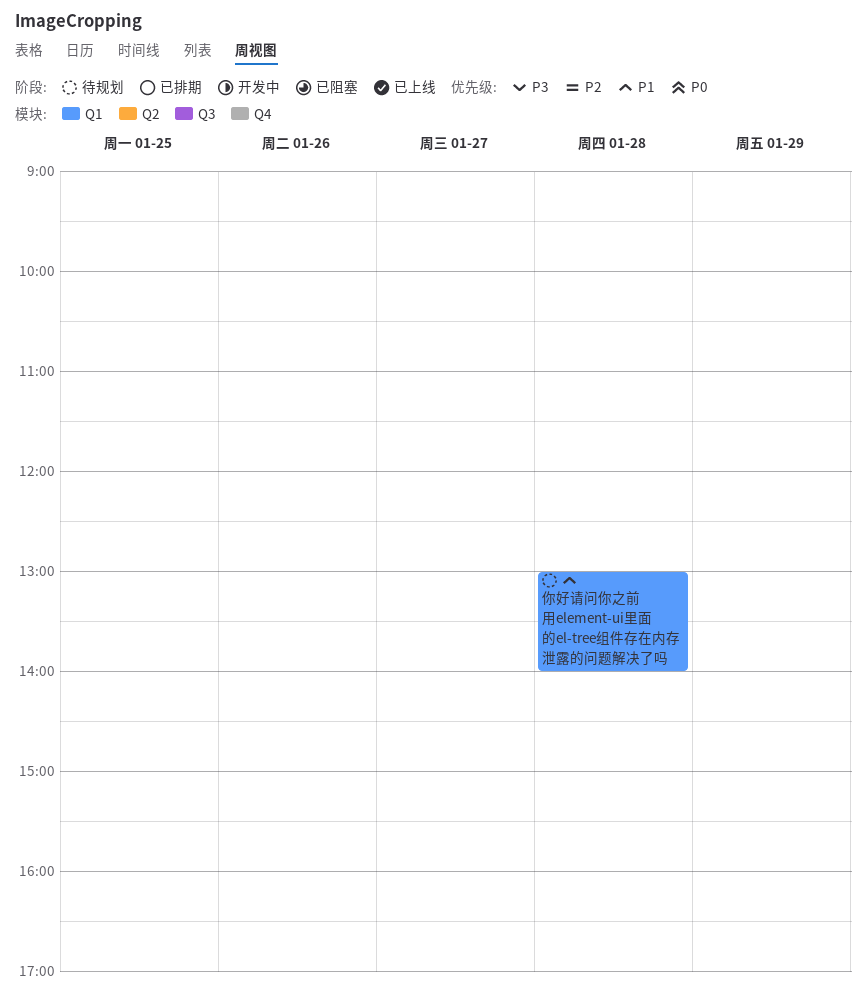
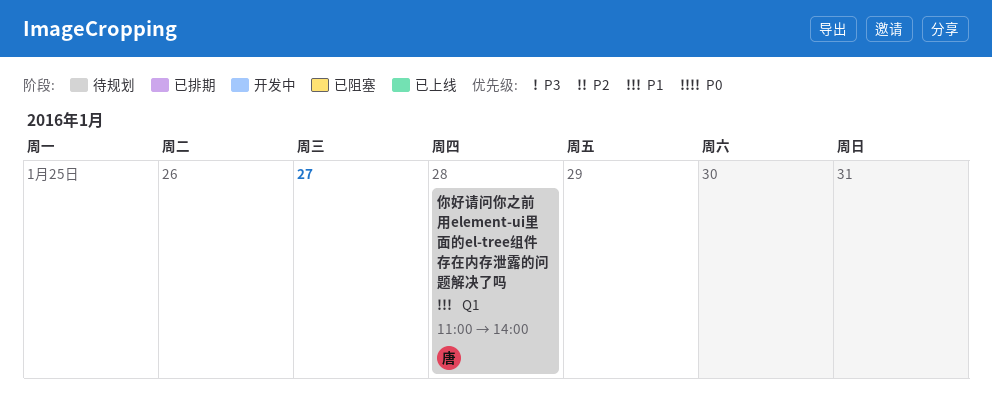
你好请问你之前用element-ui里面的el-tree组件存在内存泄露的问题解决了吗, begins: 13:00 -> 11:00

